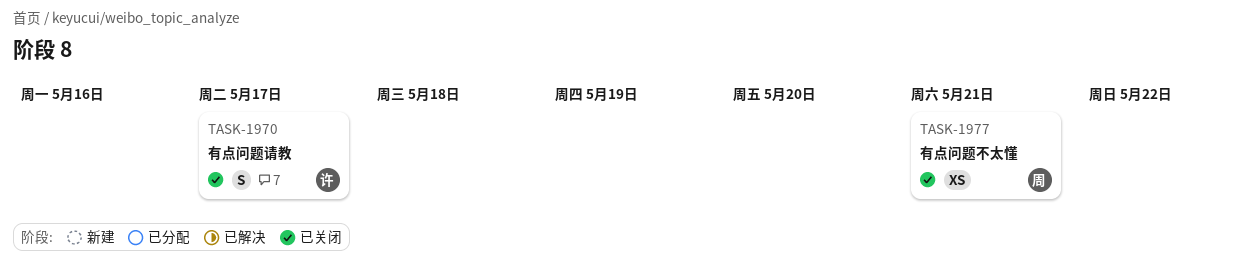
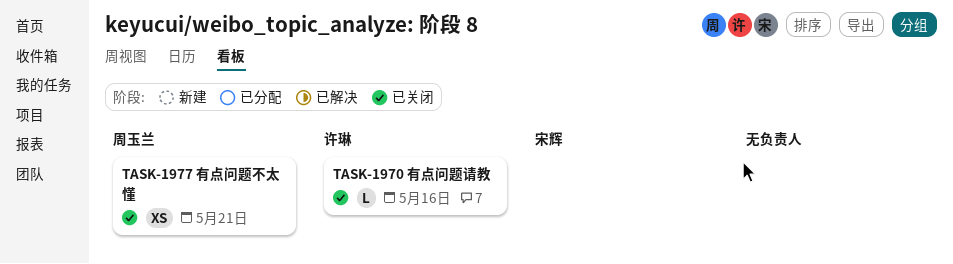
TASK-1970, estimate: S -> L
TASK-1970, due: May 17 -> May 16

